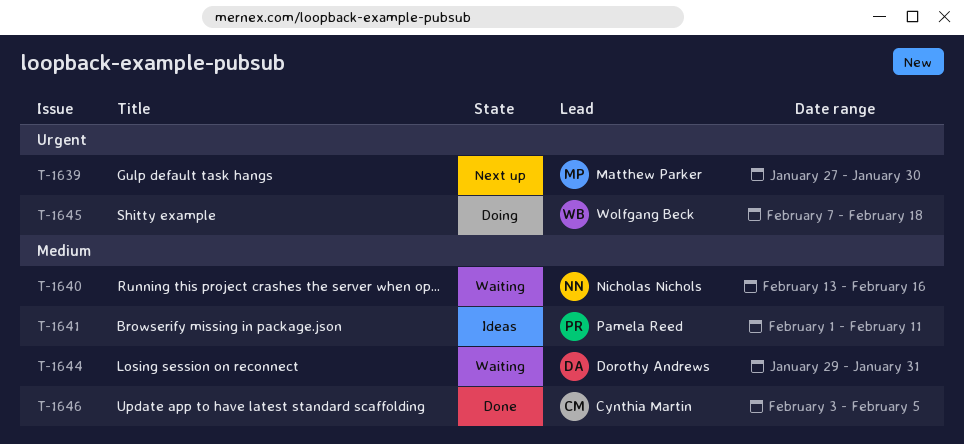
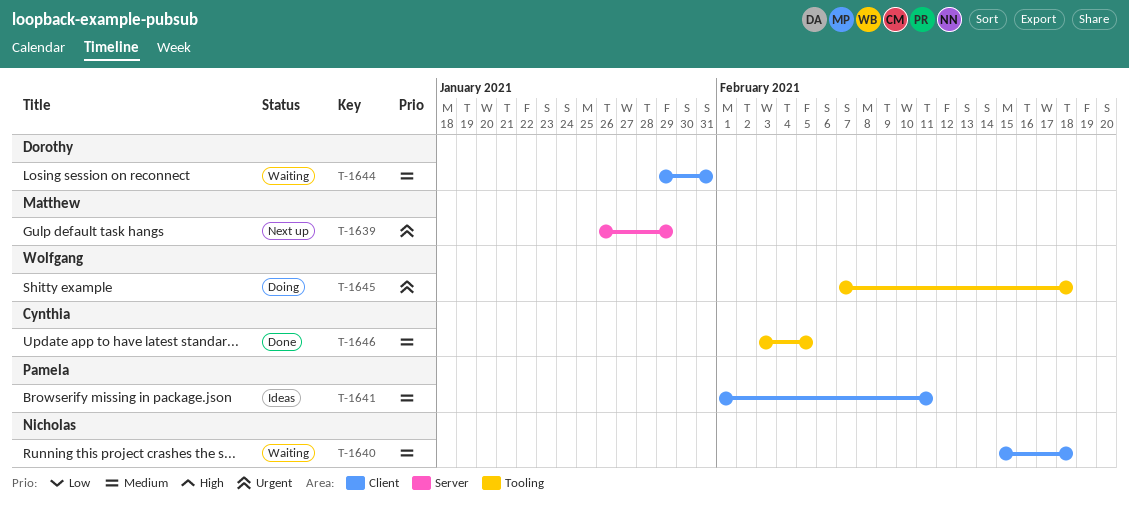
T-1639, start: Jan 27 -> Jan 26
T-1639, due: Jan 30 -> Jan 29
T-1640, start: Feb 13 -> Feb 15
T-1640, due: Feb 16 -> Feb 18

